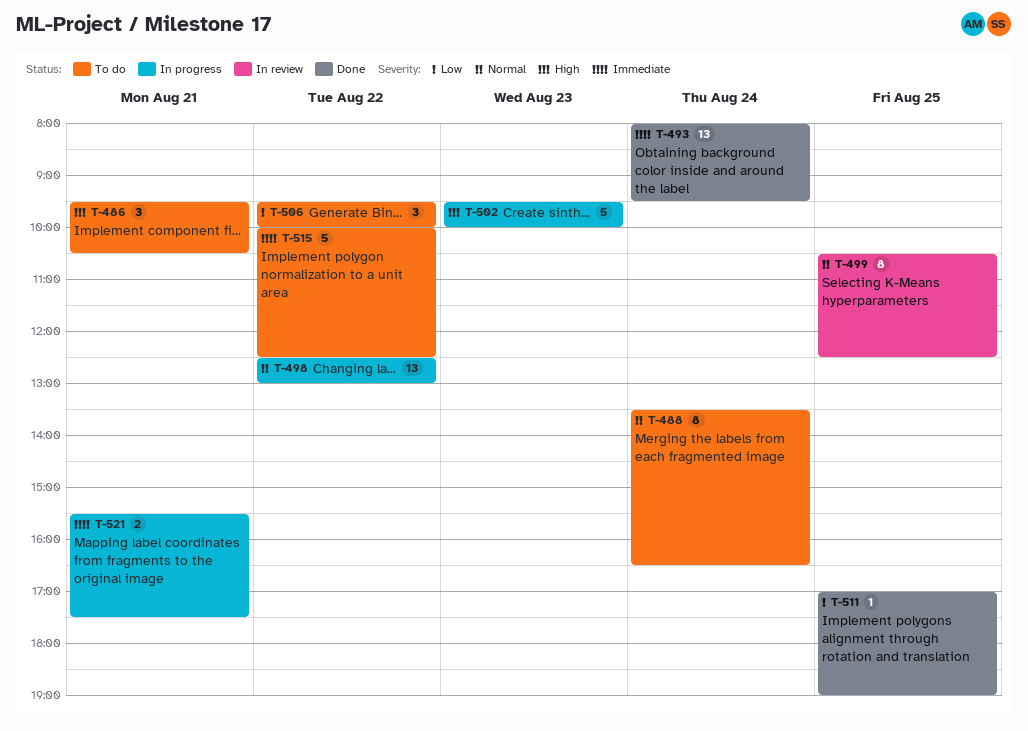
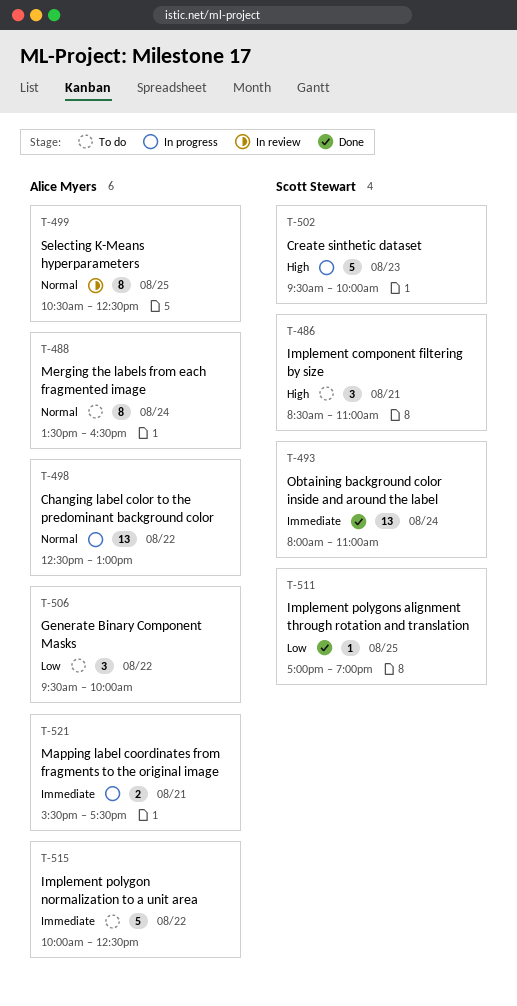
T-486, begins: 09:30 -> 08:30
T-486, ends: 10:30 -> 11:00
T-493, ends: 09:30 -> 11:00

